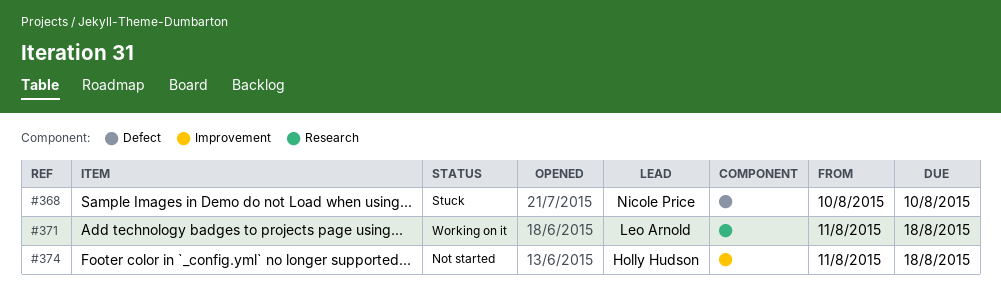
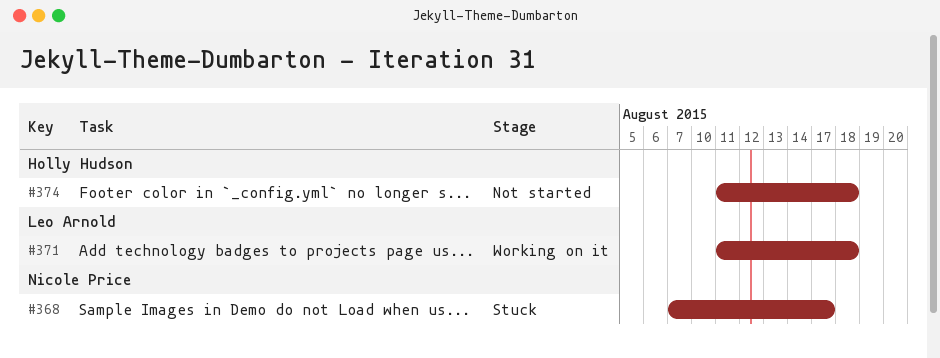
#368, start: Aug 10 -> Aug 7
#368, due: Aug 10 -> Aug 17

